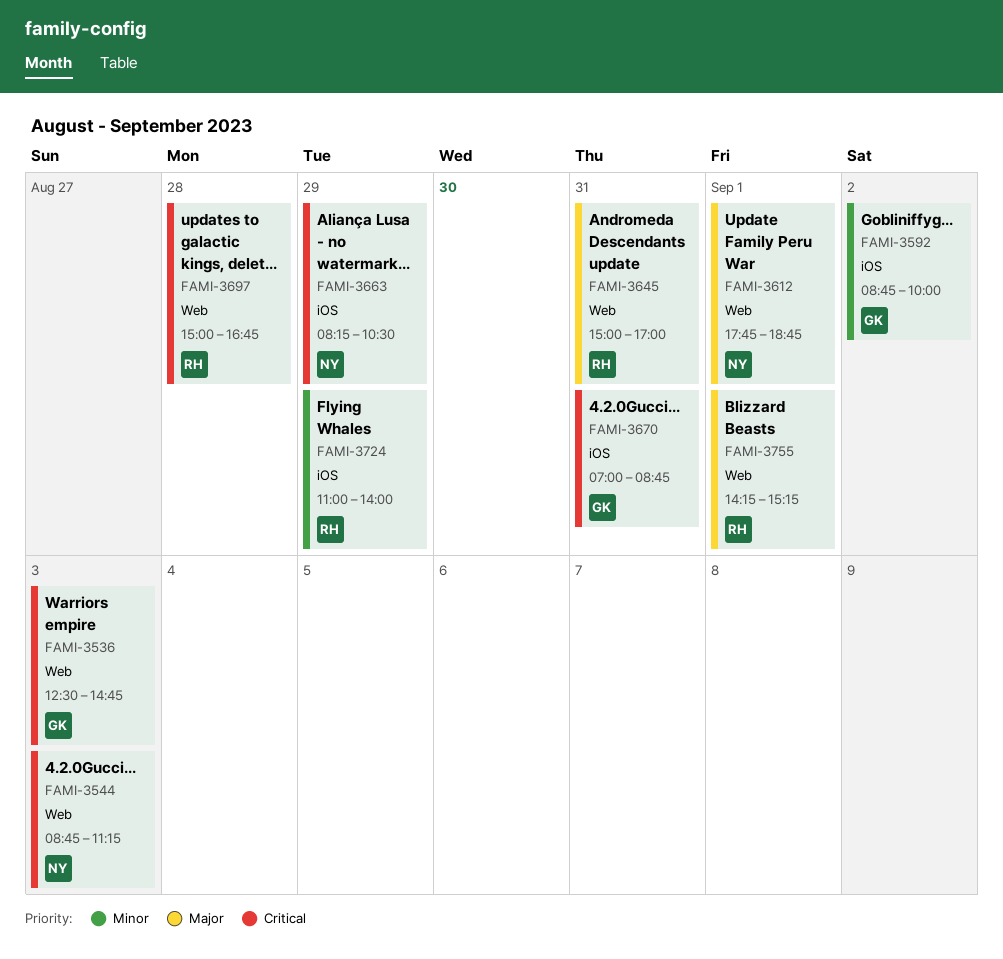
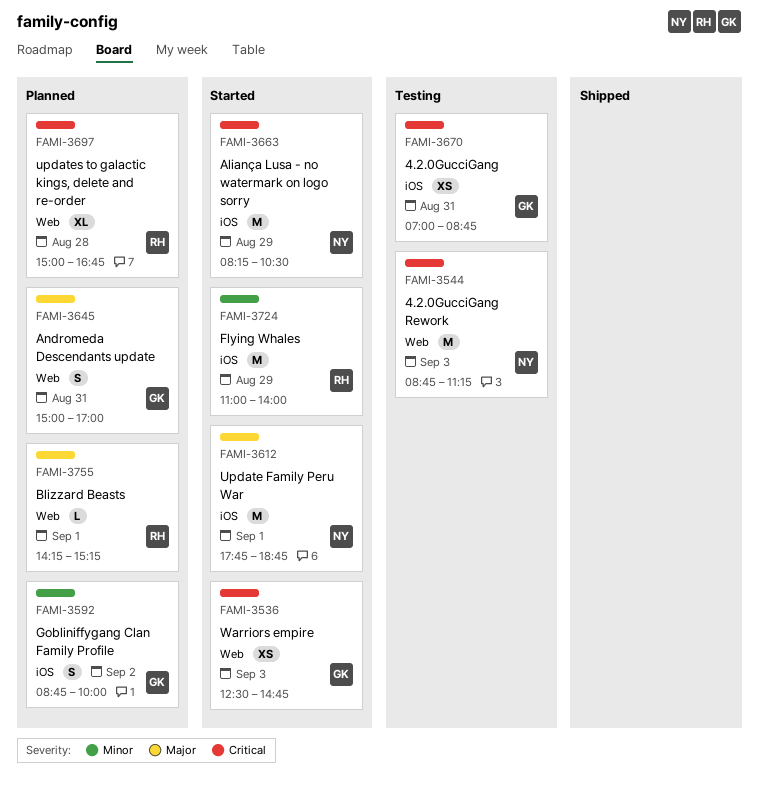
FAMI-3612, label: Web -> iOS
FAMI-3645, owner: RH -> GK

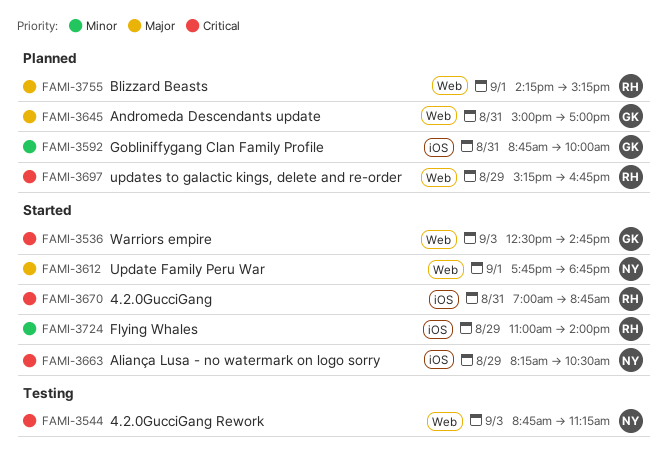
FAMI-3592, day: Sep 2 -> Aug 31
FAMI-3612, label: iOS -> Web
FAMI-3670, status: Testing -> Started
FAMI-3670, owner: GK -> RH
FAMI-3697, day: Aug 28 -> Aug 29
FAMI-3697, begins: 15:00 -> 15:15

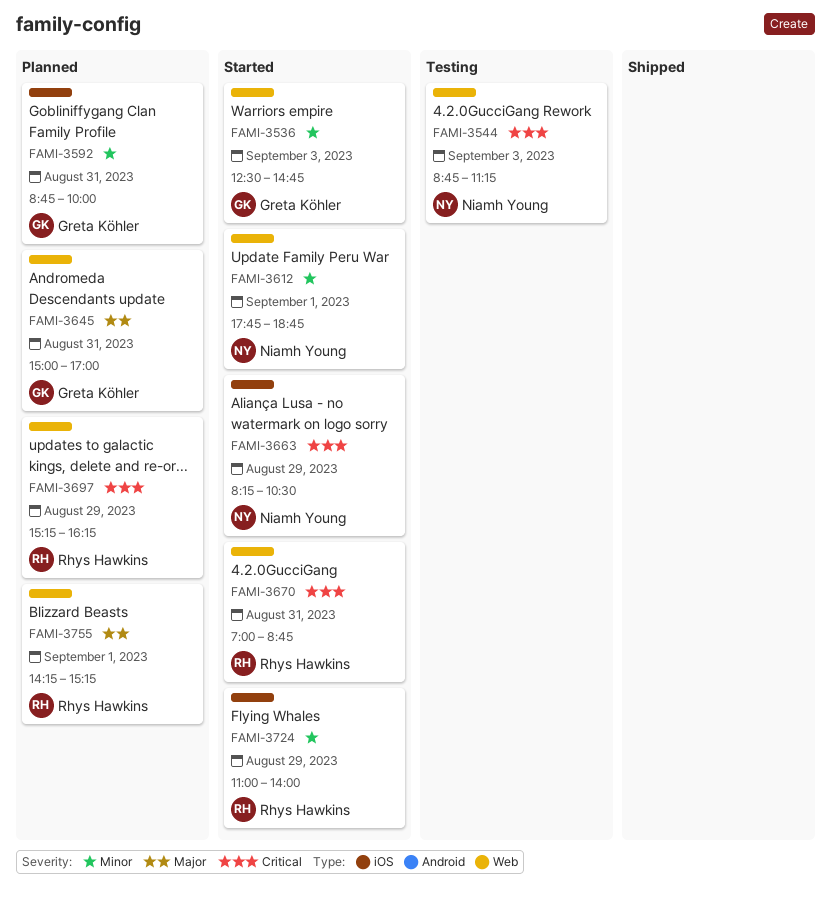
FAMI-3536, priority: Critical -> Minor
FAMI-3612, priority: Major -> Minor
FAMI-3670, label: iOS -> Web
FAMI-3697, ends: 16:45 -> 16:15

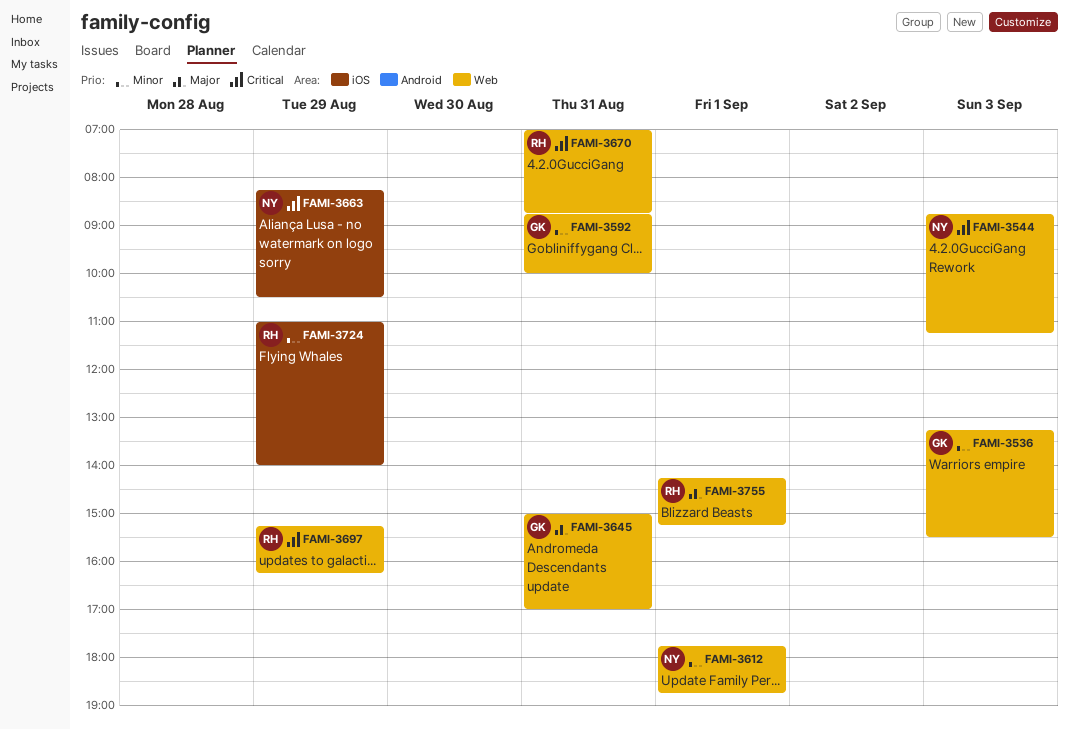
FAMI-3536, begins: 12:30 -> 13:15
FAMI-3536, ends: 14:45 -> 15:30
FAMI-3592, label: iOS -> Web

